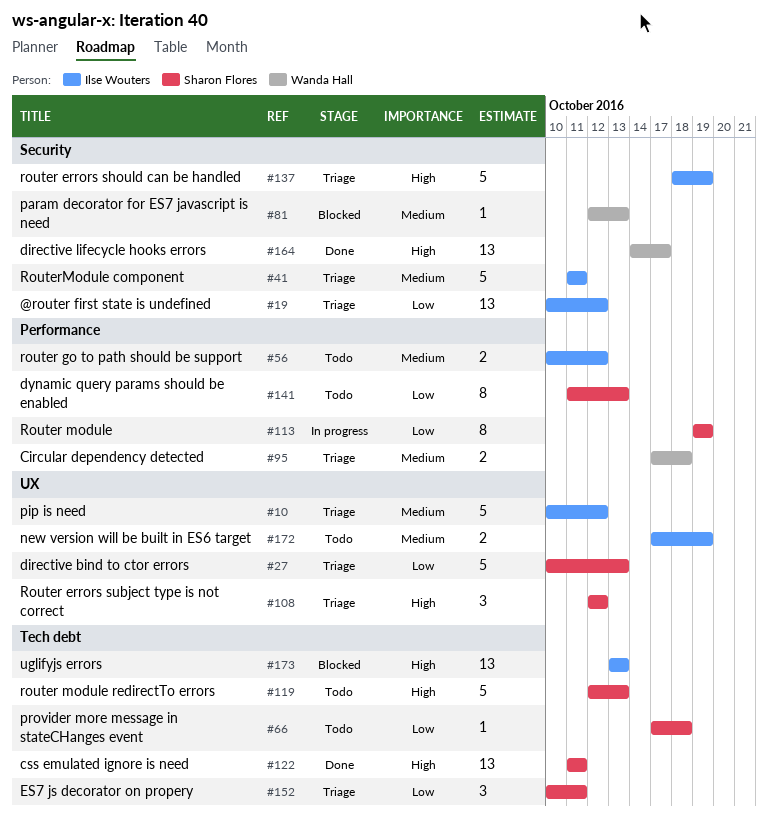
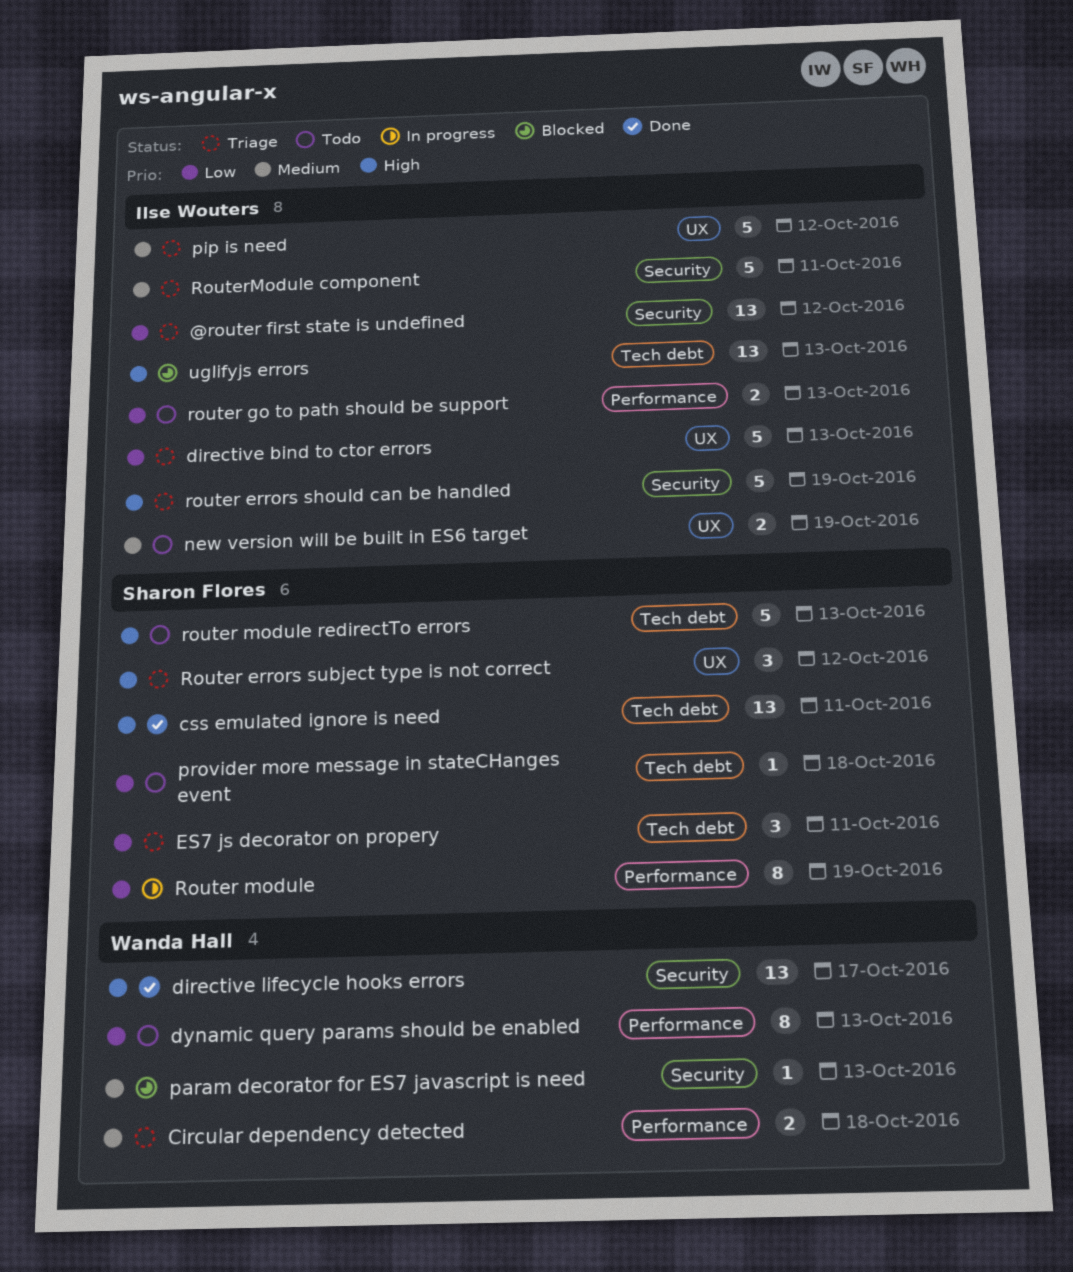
directive bind to ctor errors, owner: Sharon Flores -> Ilse Wouters
dynamic query params should be enabled, owner: Sharon Flores -> Wanda Hall
router go to path should be support, priority: Medium -> Low
router go to path should be support, due: Oct 12 -> Oct 13

